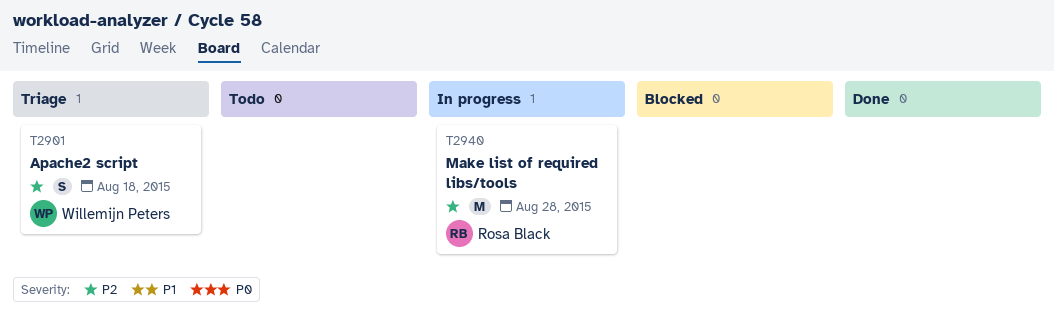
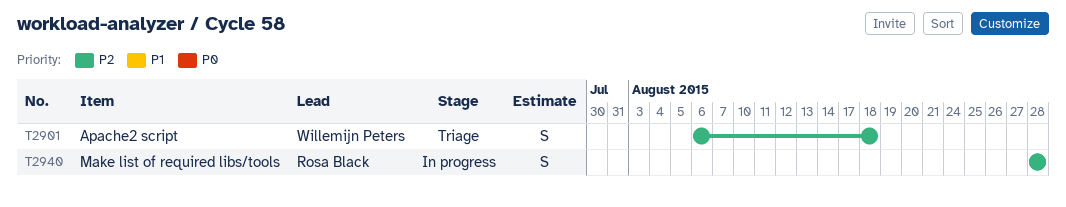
T2940, estimate: M -> S

